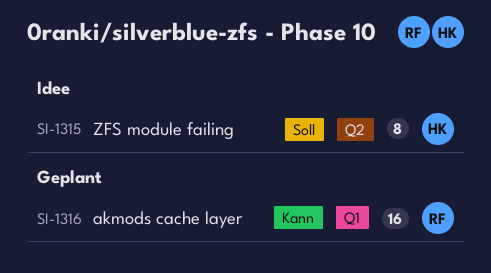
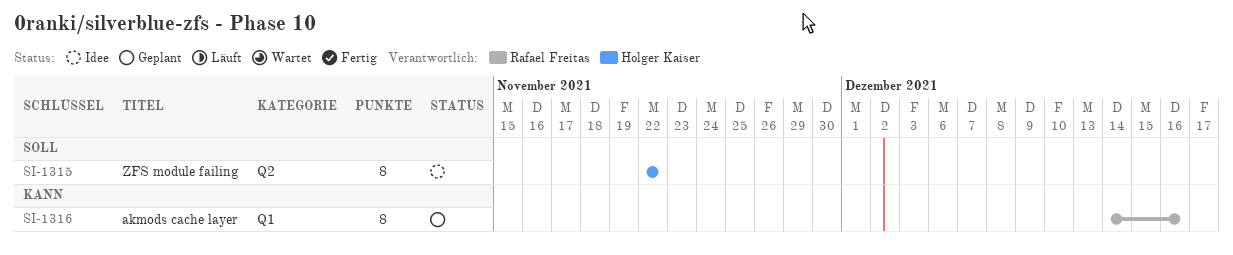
SI-1316, estimate: 16 -> 8

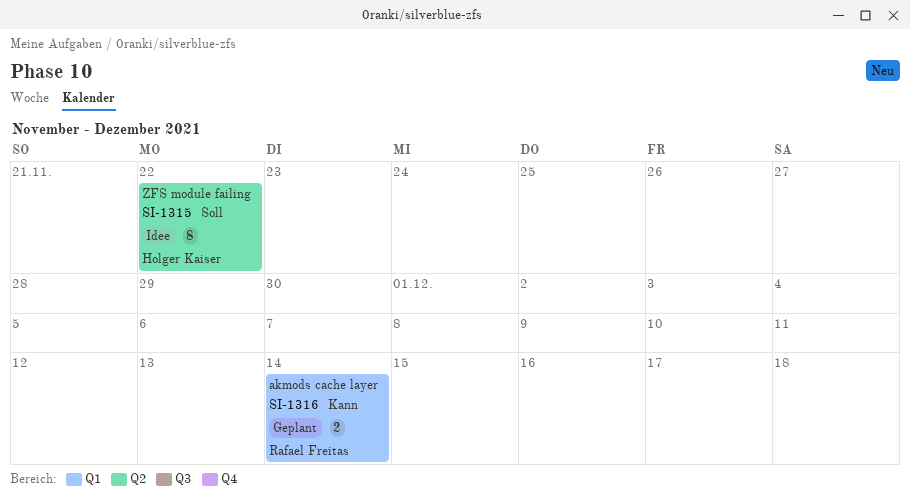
SI-1316, estimate: 8 -> 2
SI-1316, due: Dec 16 -> Dec 14

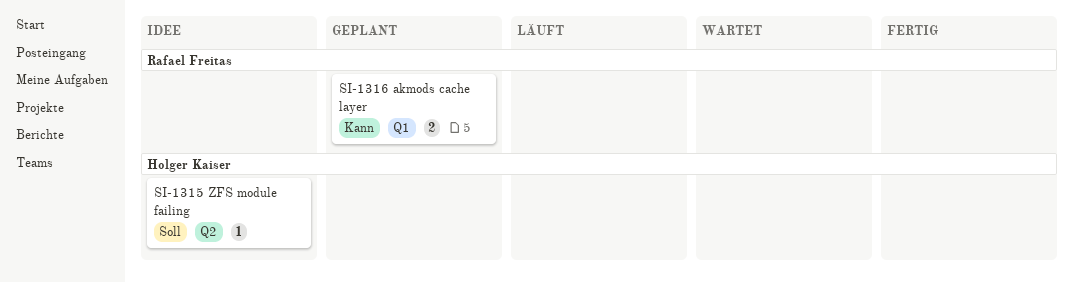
SI-1315, estimate: 8 -> 1

